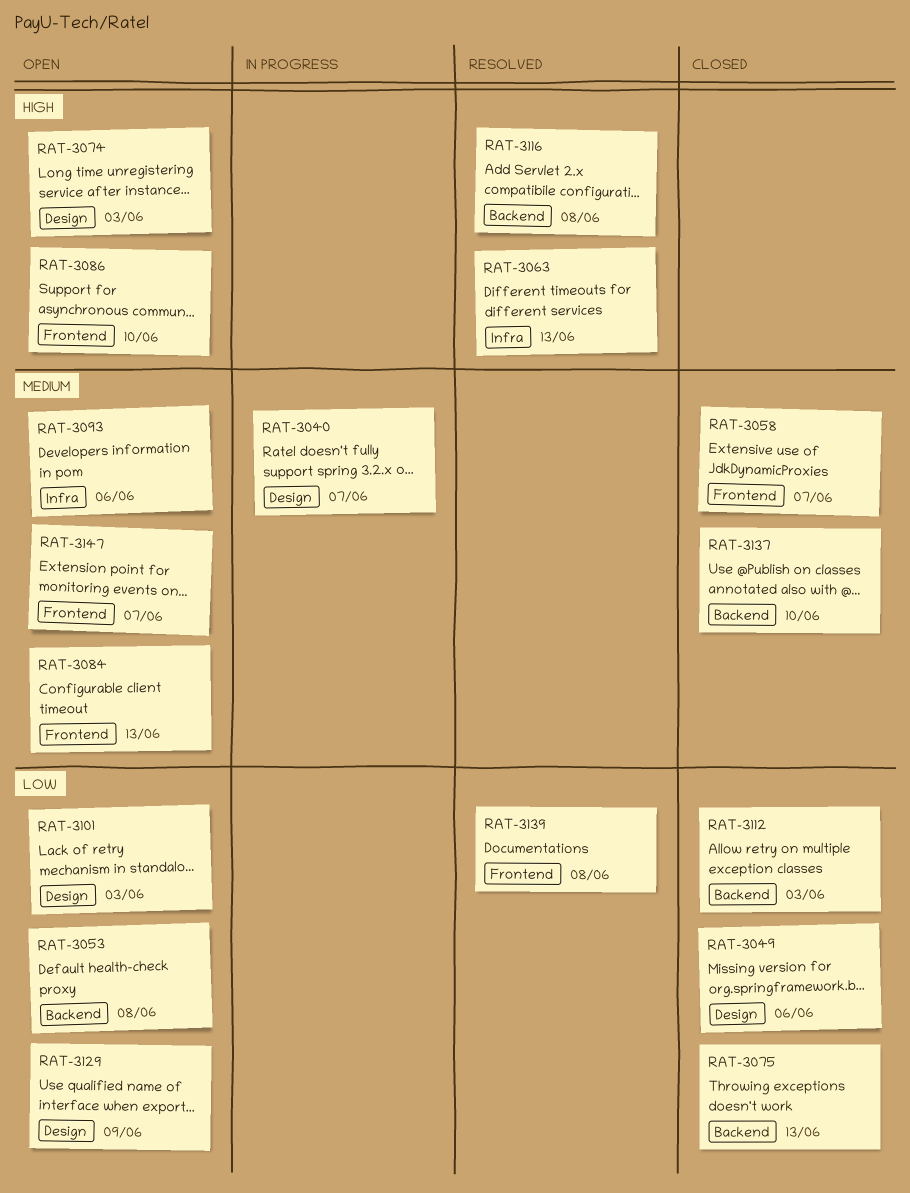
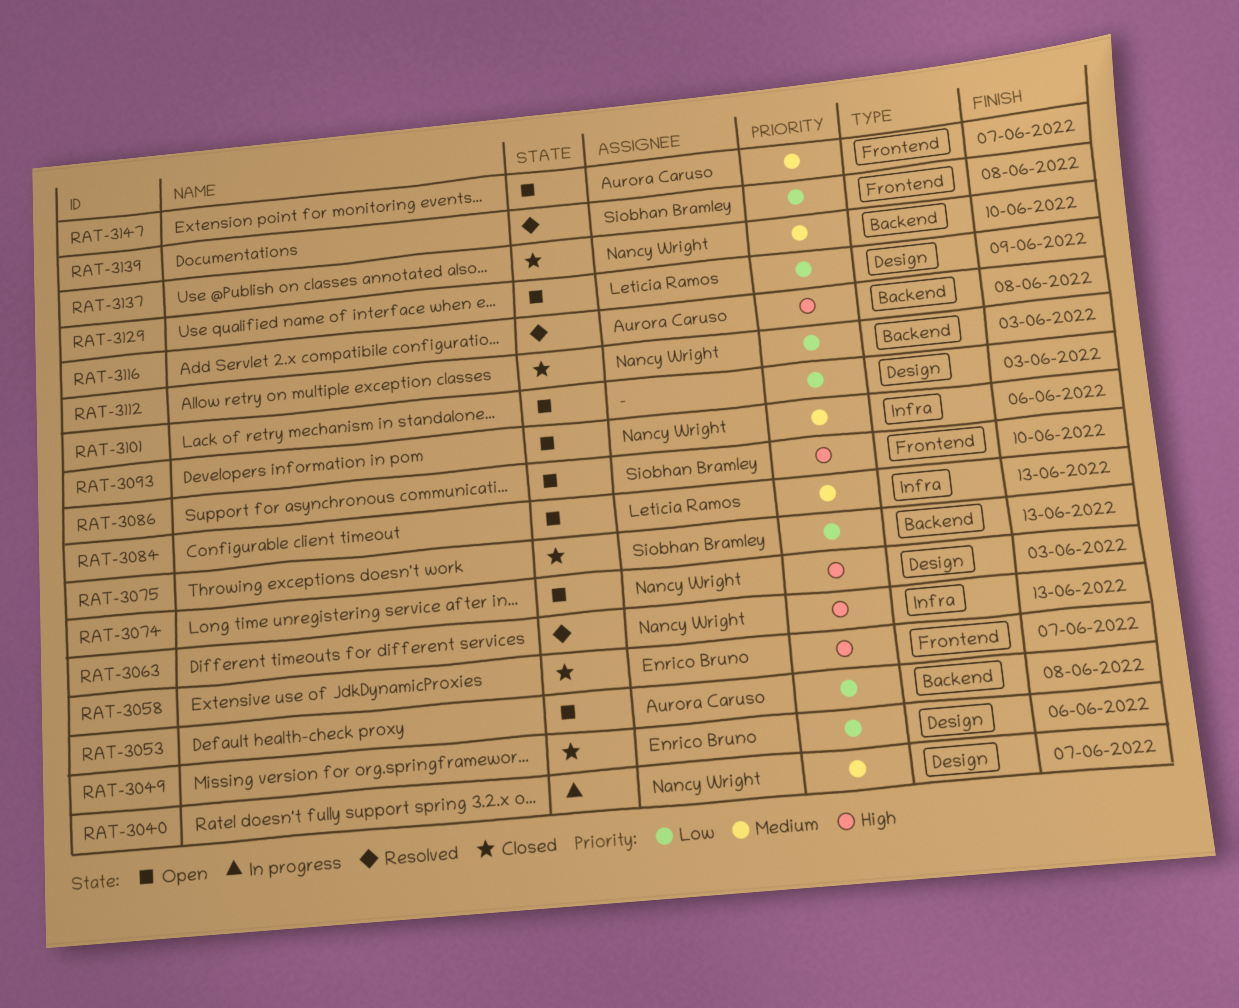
RAT-3058, priority: Medium -> High
RAT-3084, label: Frontend -> Infra

